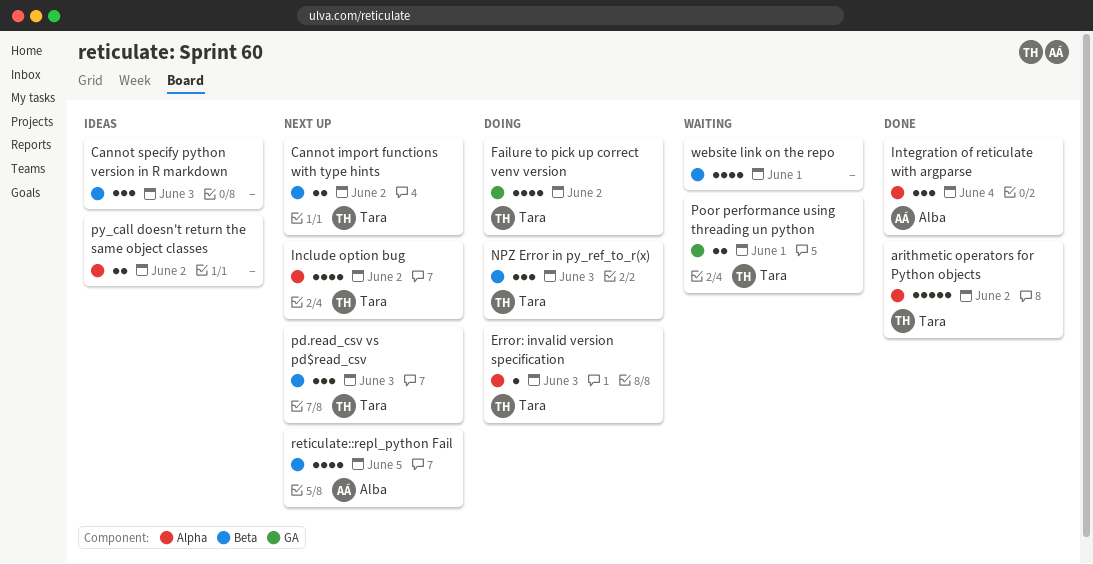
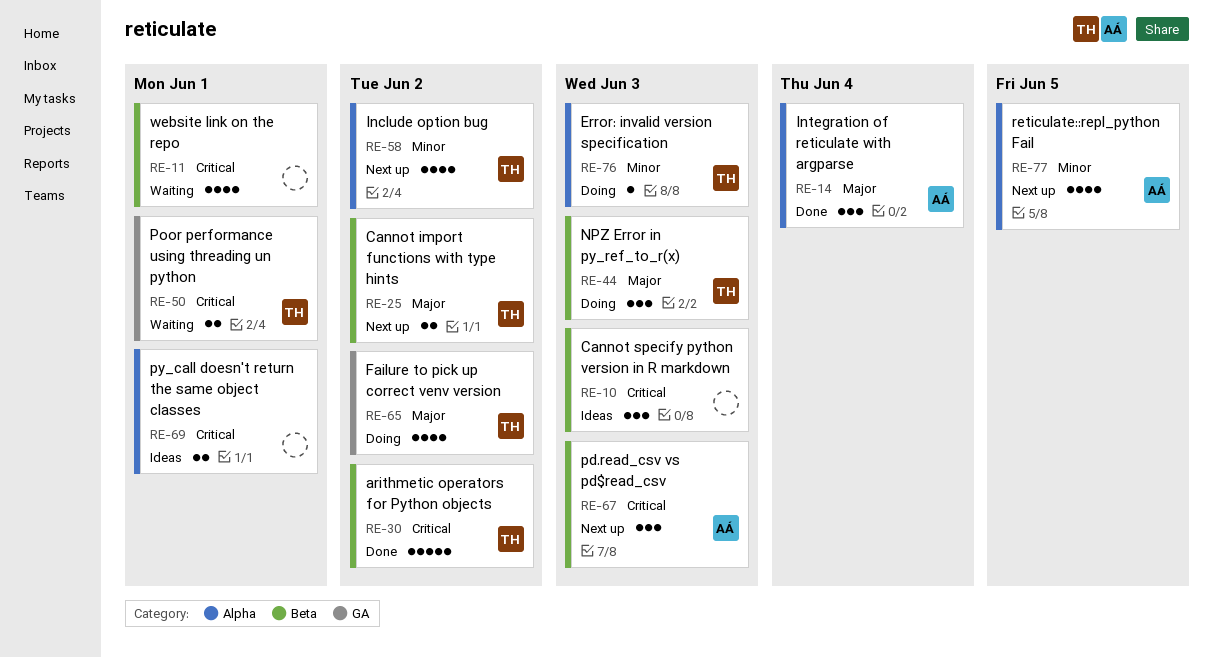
arithmetic operators for Python objects, label: Alpha -> Beta
pd.read_csv vs pd$read_csv, owner: Tara -> Alba
py_call doesn't return the same object classes, due: Jun 2 -> Jun 1
reticulate::repl_python Fail, label: Beta -> Alpha

